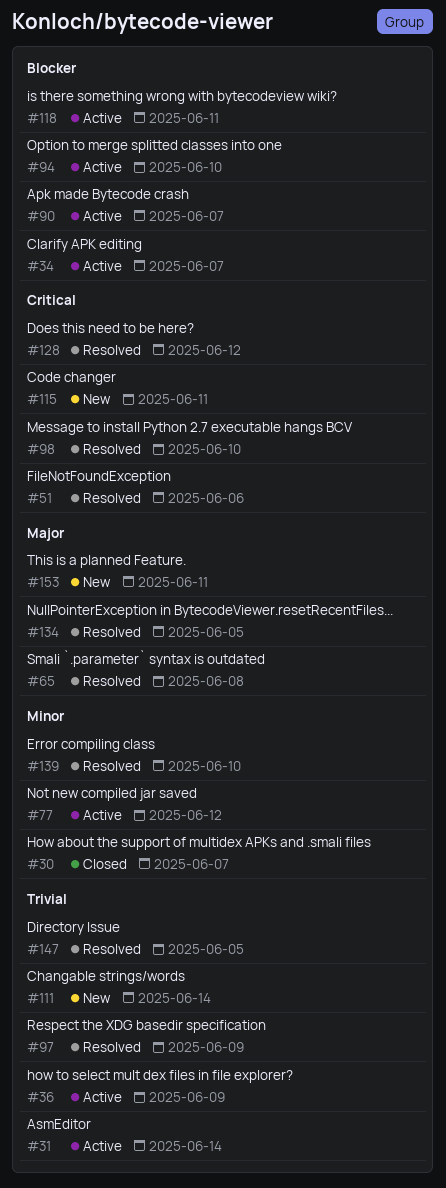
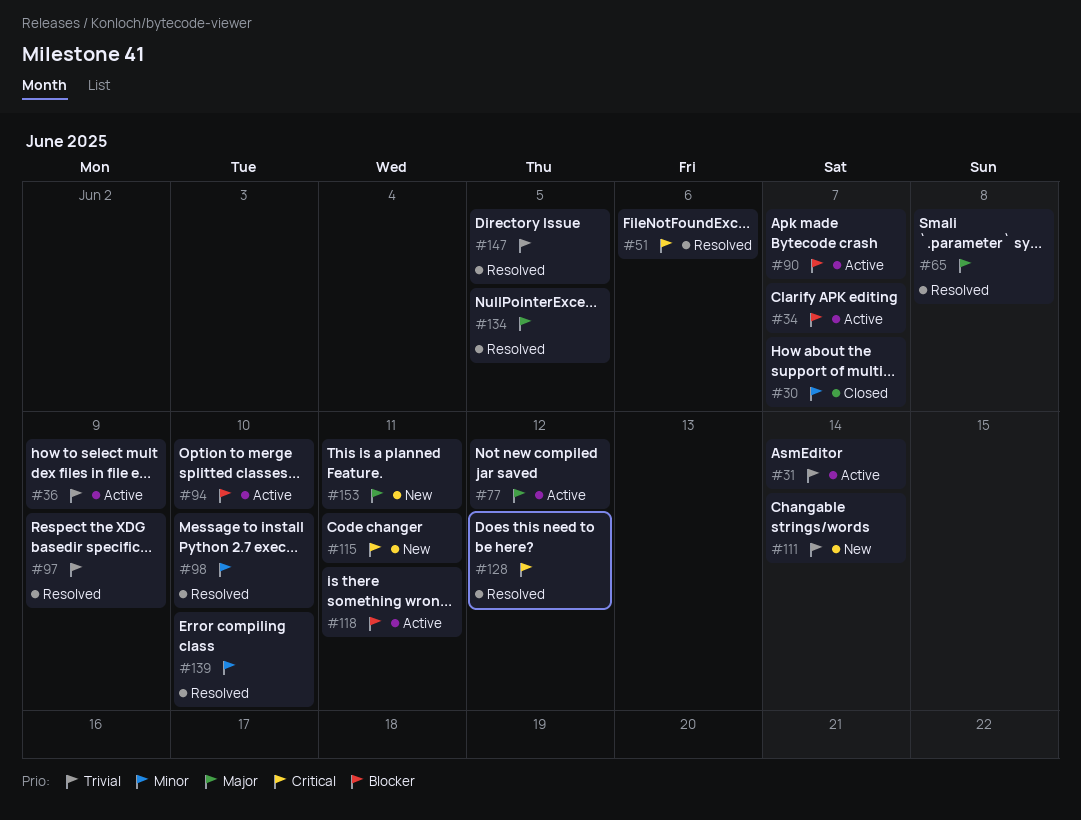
#77, priority: Minor -> Major
#98, priority: Critical -> Minor

